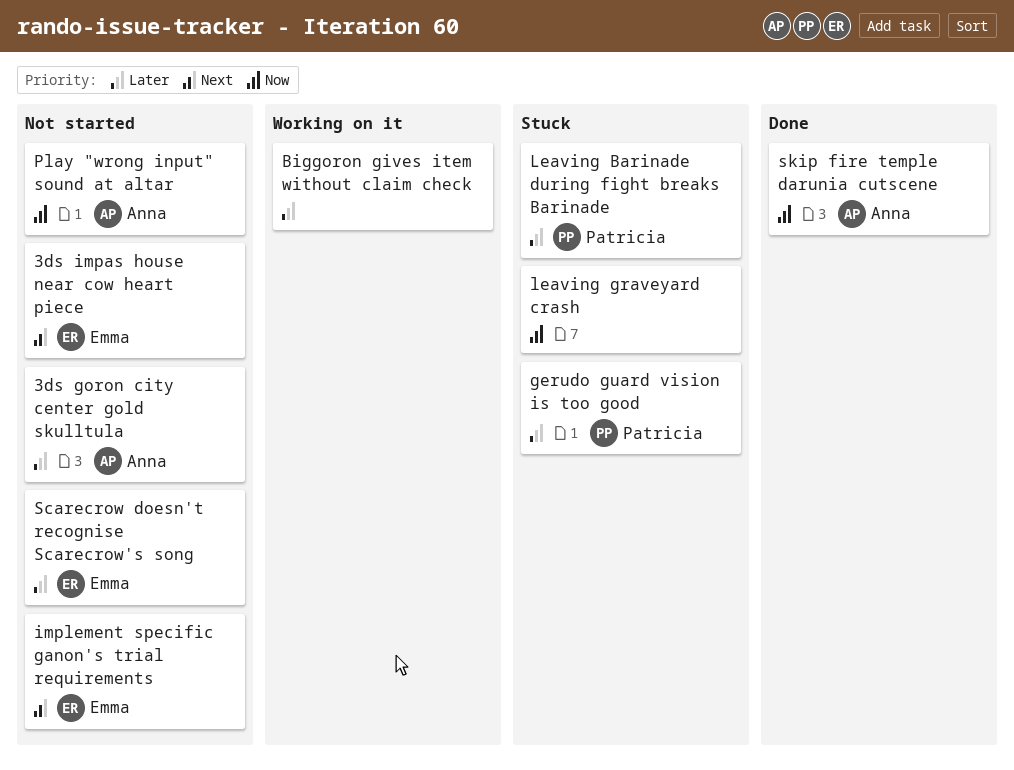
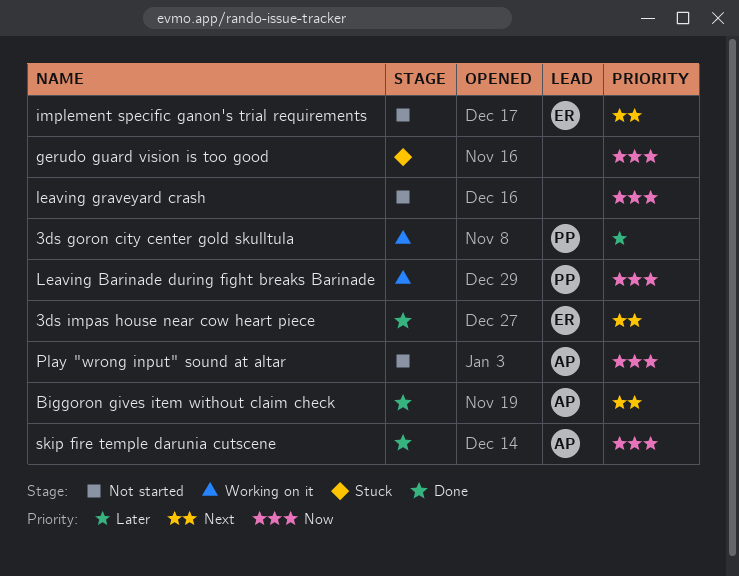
3ds goron city center gold skulltula, status: Not started -> Working on it
3ds goron city center gold skulltula, owner: Anna -> Patricia
3ds impas house near cow heart piece, status: Not started -> Done
Biggoron gives item without claim check, status: Working on it -> Done
Biggoron gives item without claim check, owner: none -> Anna
Biggoron gives item without claim check, priority: Later -> Next
gerudo guard vision is too good, owner: Patricia -> none
gerudo guard vision is too good, priority: Later -> Now
Leaving Barinade during fight breaks Barinade, status: Stuck -> Working on it
Leaving Barinade during fight breaks Barinade, priority: Later -> Now
leaving graveyard crash, status: Stuck -> Not started
Scarecrow doesn't recognise Scarecrow's song: present -> none

